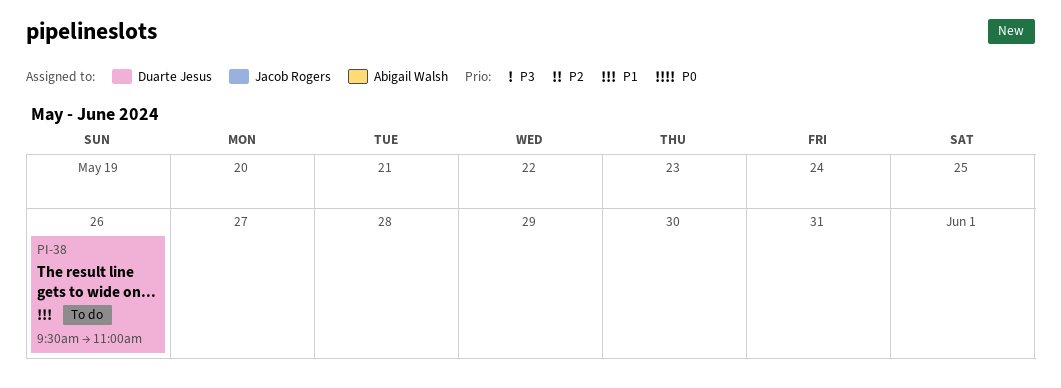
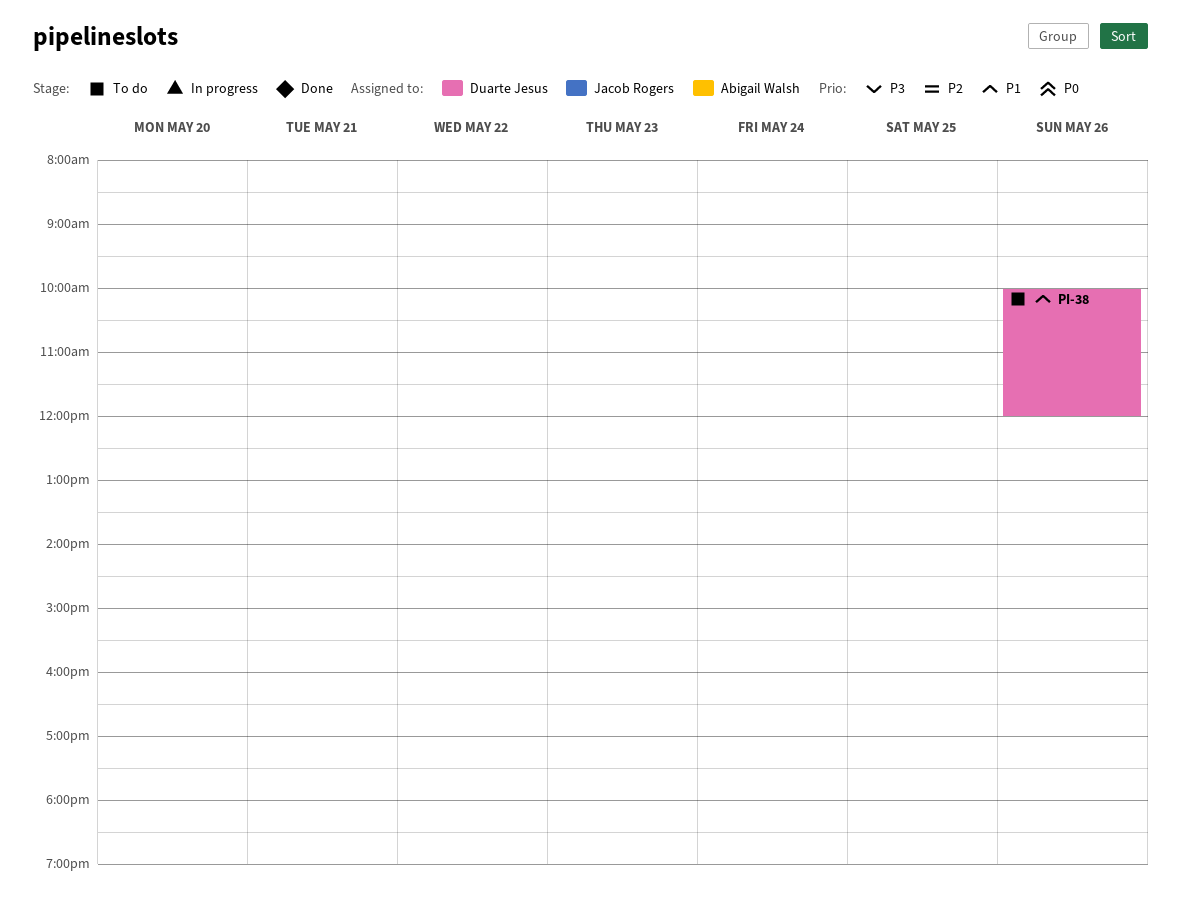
PI-38, begins: 09:30 -> 10:00
PI-38, ends: 11:00 -> 12:00

